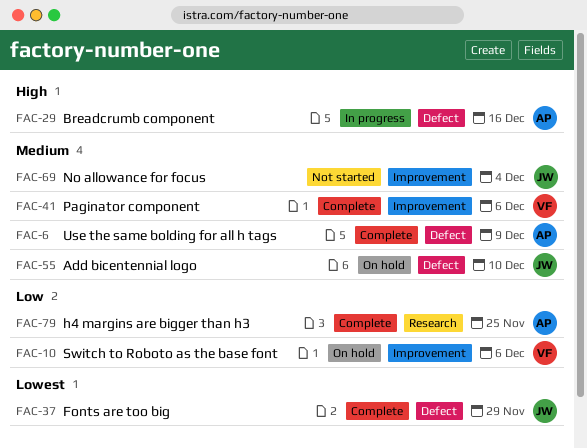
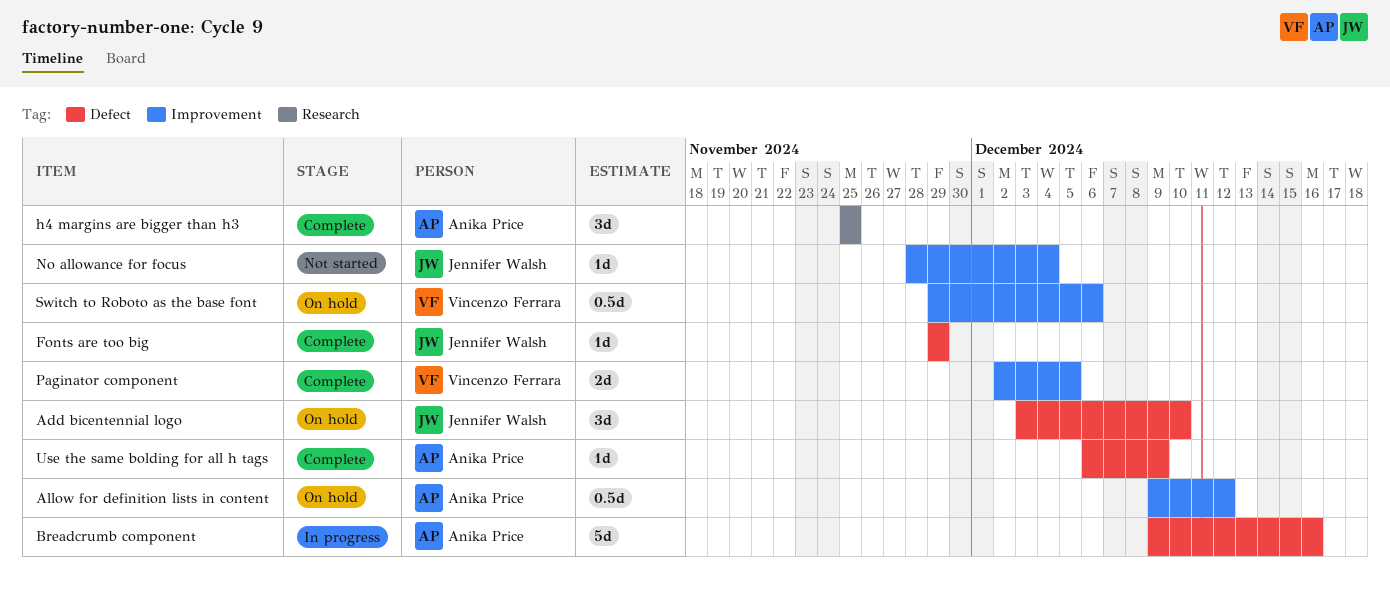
Allow for definition lists in content: none -> present
Paginator component, due: Dec 6 -> Dec 5

